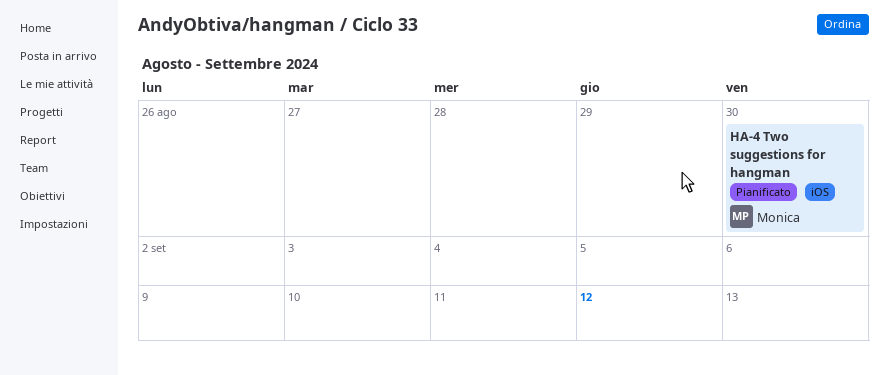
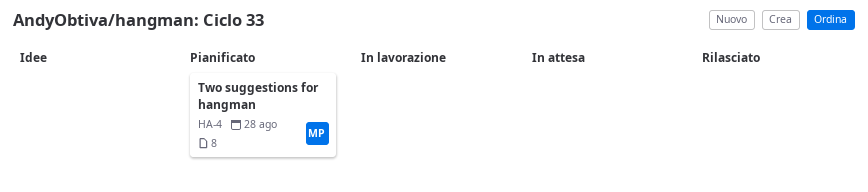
HA-4, due: Aug 30 -> Aug 28

